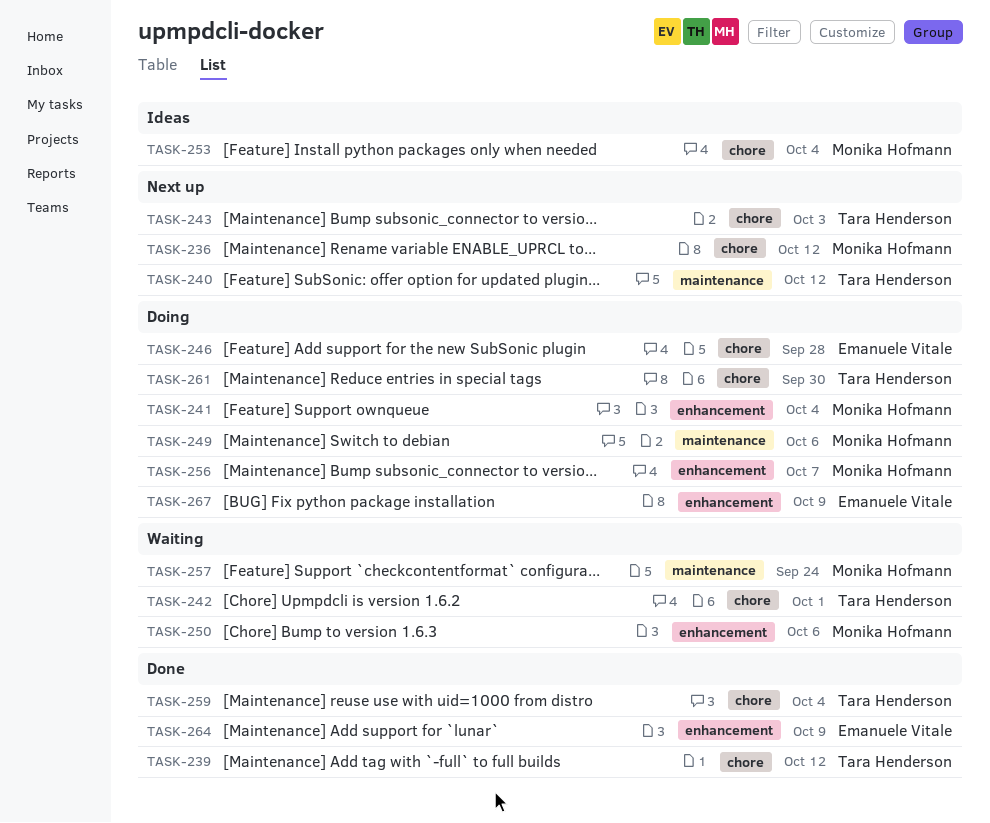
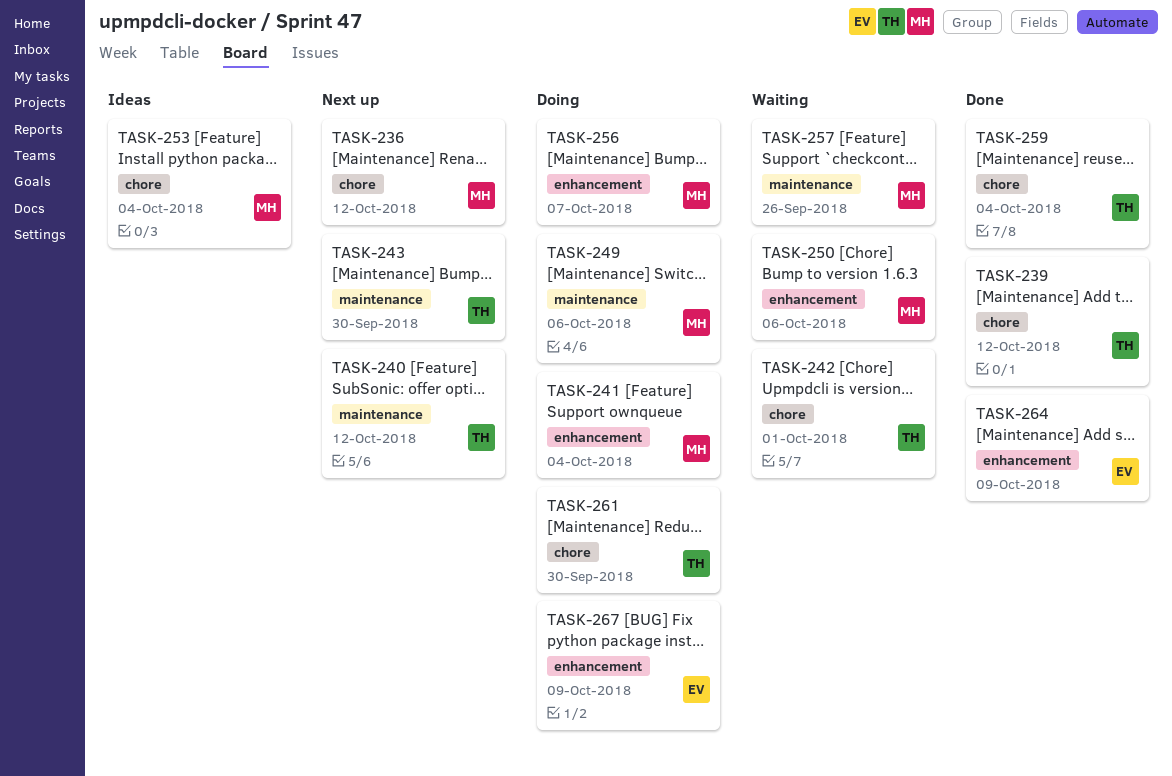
TASK-243, label: chore -> maintenance
TASK-243, due: Oct 3 -> Sep 30
TASK-246: present -> none
TASK-257, due: Sep 24 -> Sep 26

